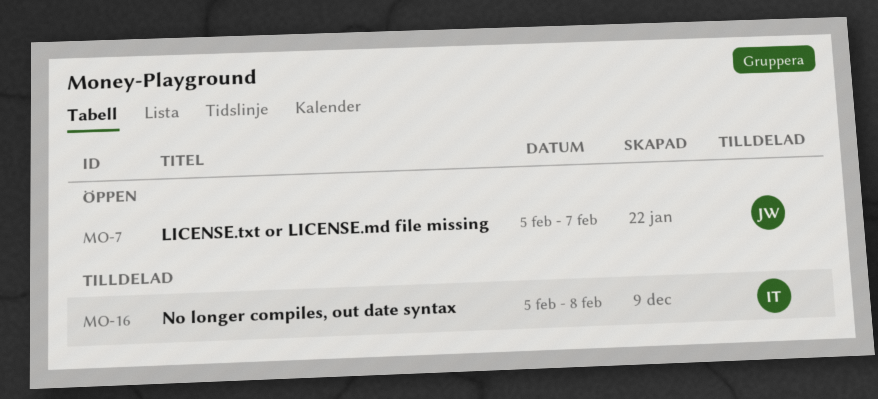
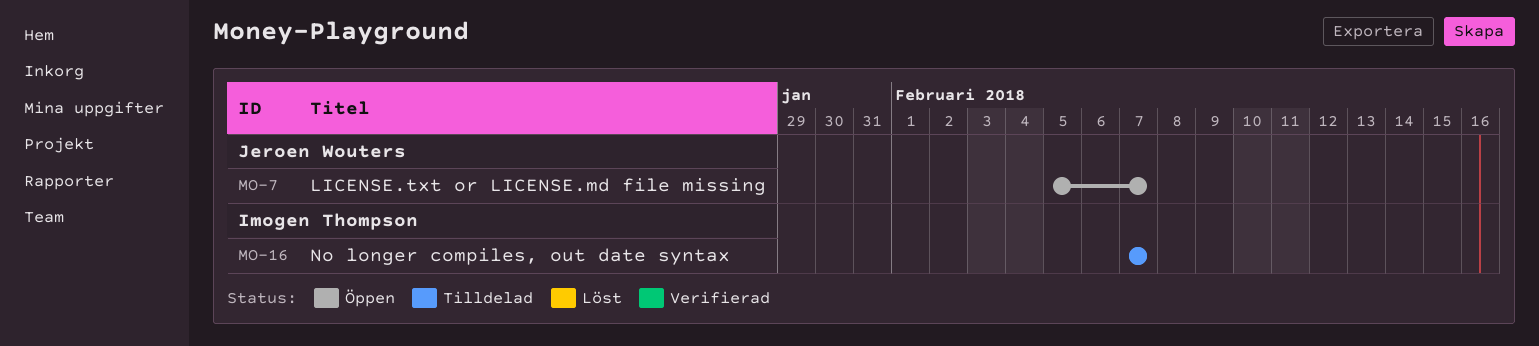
MO-16, start: Feb 5 -> Feb 7
MO-16, due: Feb 8 -> Feb 7

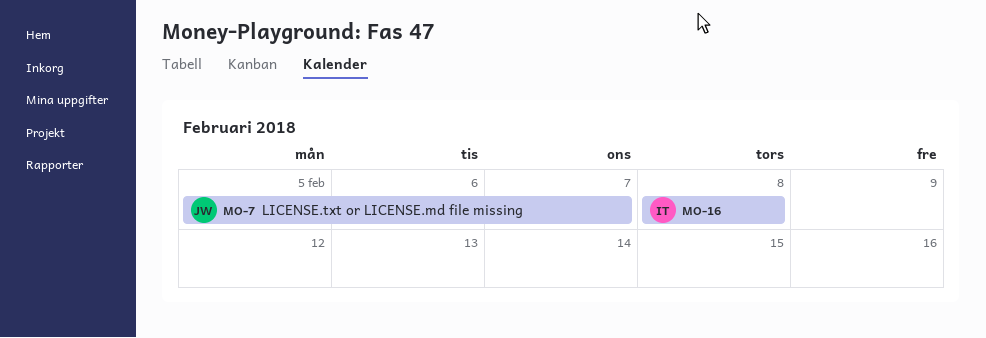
MO-16, start: Feb 7 -> Feb 8
MO-16, due: Feb 7 -> Feb 8

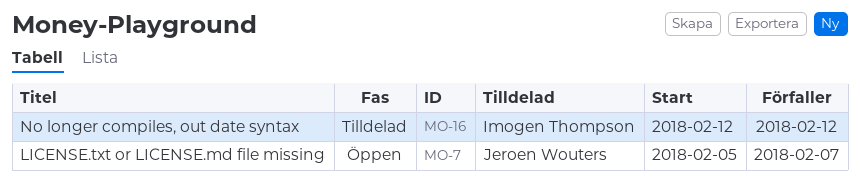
MO-16, start: Feb 8 -> Feb 12
MO-16, due: Feb 8 -> Feb 12

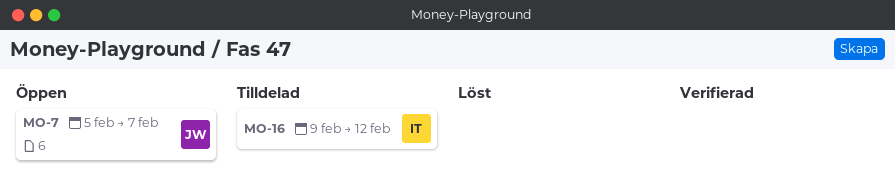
MO-16, start: Feb 12 -> Feb 9

